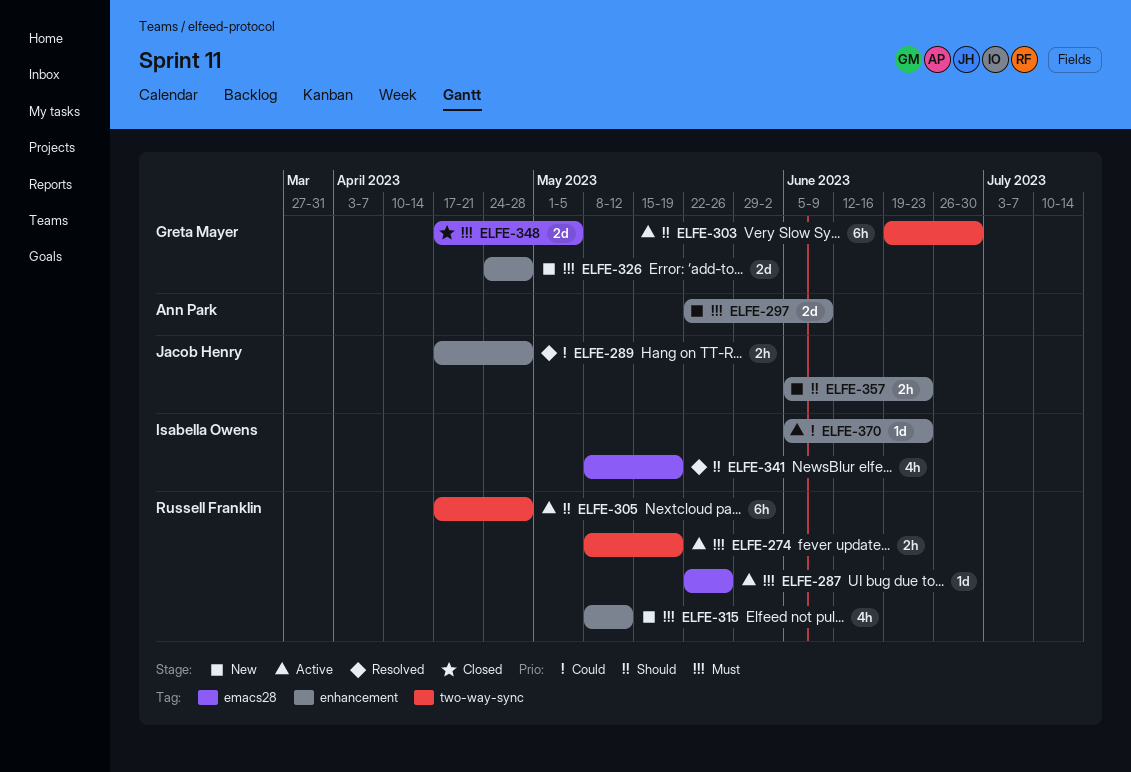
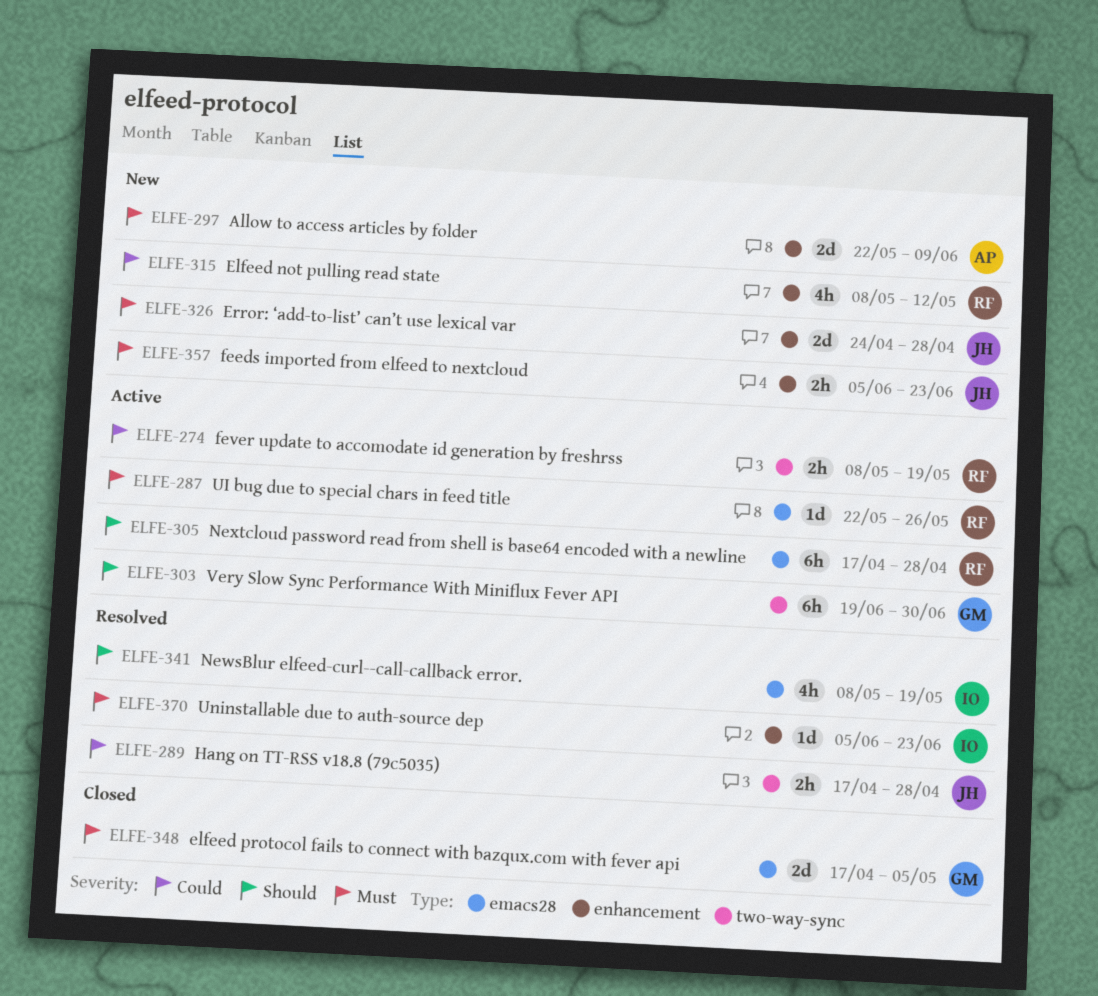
ELFE-274, priority: Must -> Could
ELFE-289, label: enhancement -> two-way-sync
ELFE-305, label: two-way-sync -> emacs28
ELFE-315, priority: Must -> Could
ELFE-326, owner: Greta Mayer -> Jacob Henry
ELFE-357, priority: Should -> Must
ELFE-370, status: Active -> Resolved
ELFE-370, priority: Could -> Must

